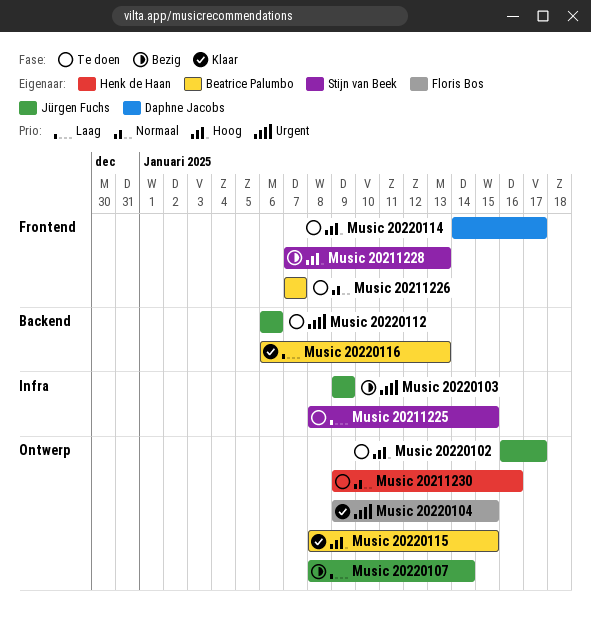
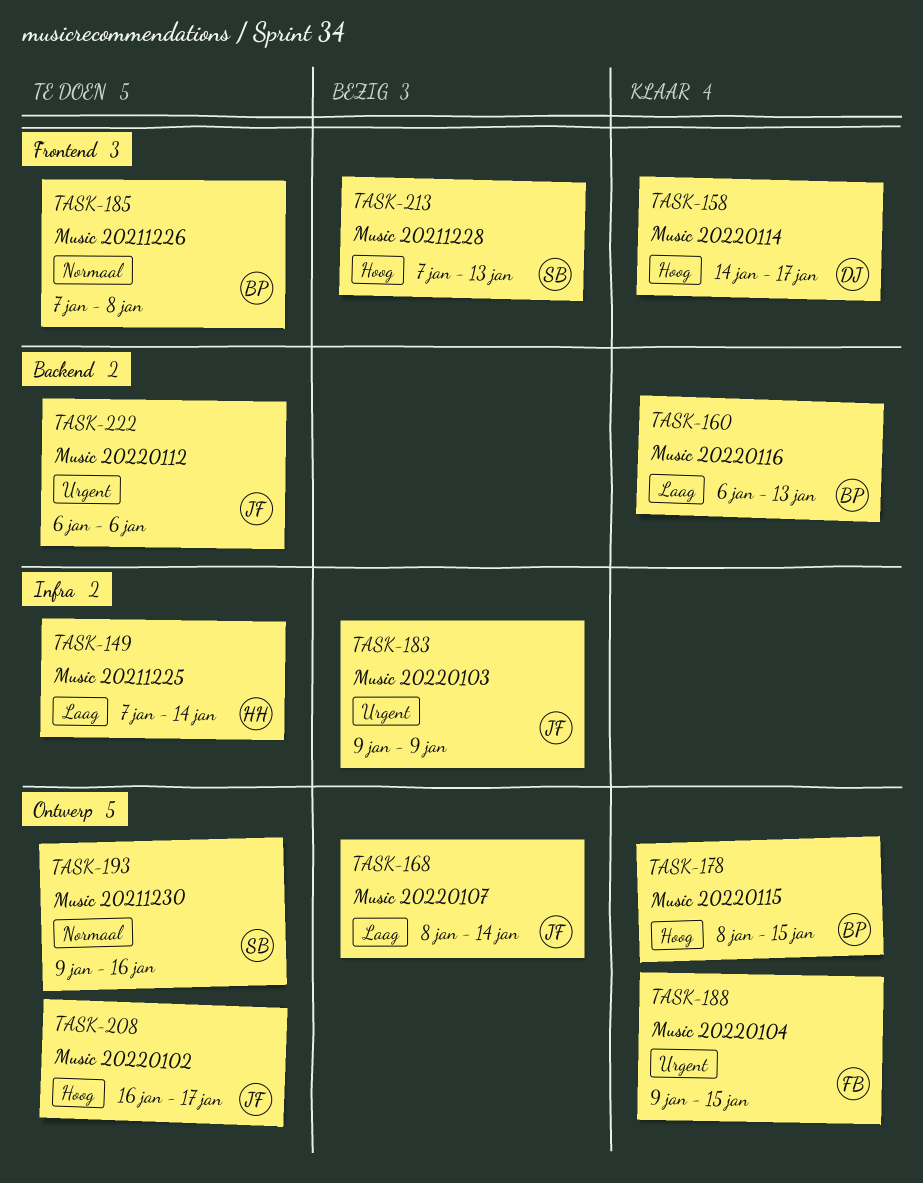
Music 20211225, owner: Stijn van Beek -> Henk de Haan
Music 20211225, start: Jan 8 -> Jan 7
Music 20211225, due: Jan 15 -> Jan 14
Music 20211226, due: Jan 7 -> Jan 8
Music 20211230, owner: Henk de Haan -> Stijn van Beek
Music 20220114, status: Te doen -> Klaar

